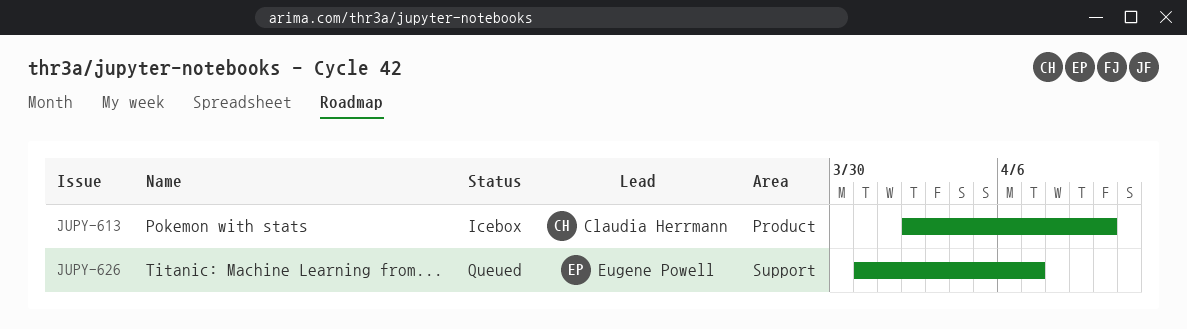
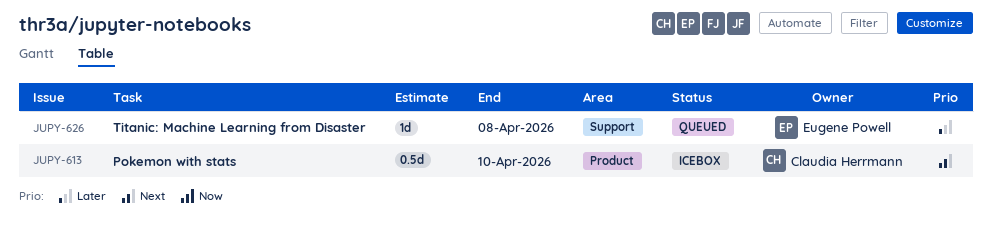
JUPY-626, due: Apr 7 -> Apr 8

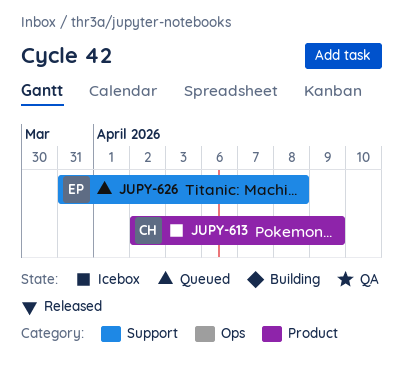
JUPY-613, due: Apr 10 -> Apr 9

